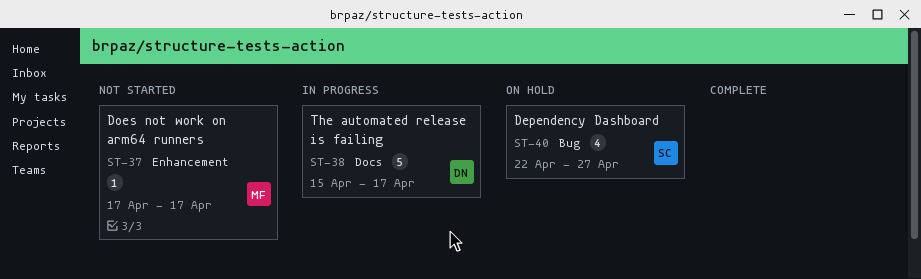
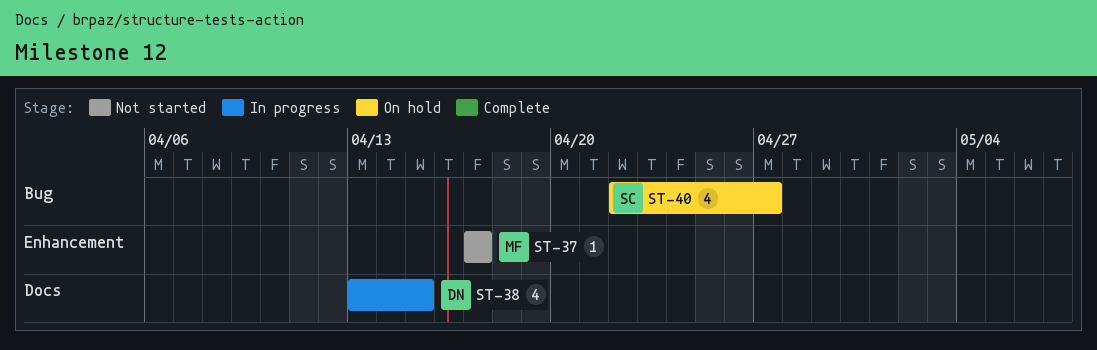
ST-38, estimate: 5 -> 4
ST-38, start: Apr 15 -> Apr 13
ST-38, due: Apr 17 -> Apr 15

